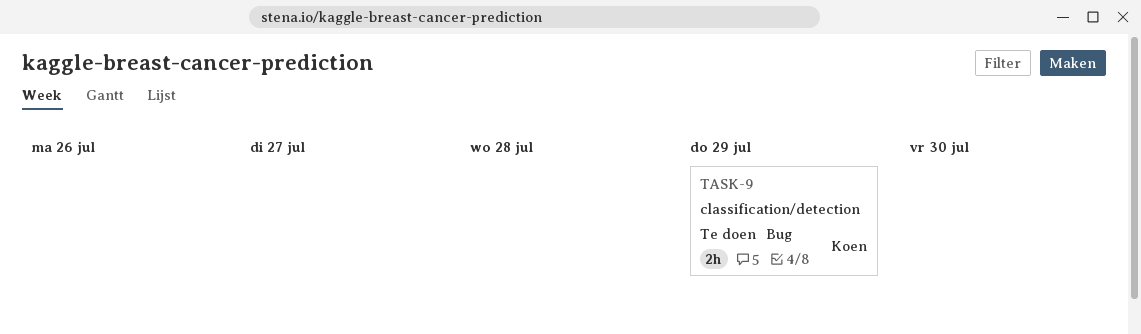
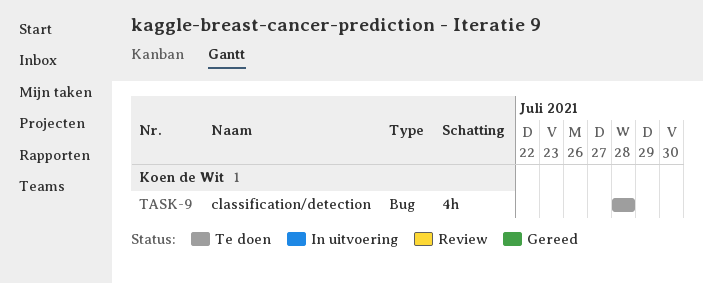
TASK-9, estimate: 2h -> 4h
TASK-9, due: Jul 29 -> Jul 28

